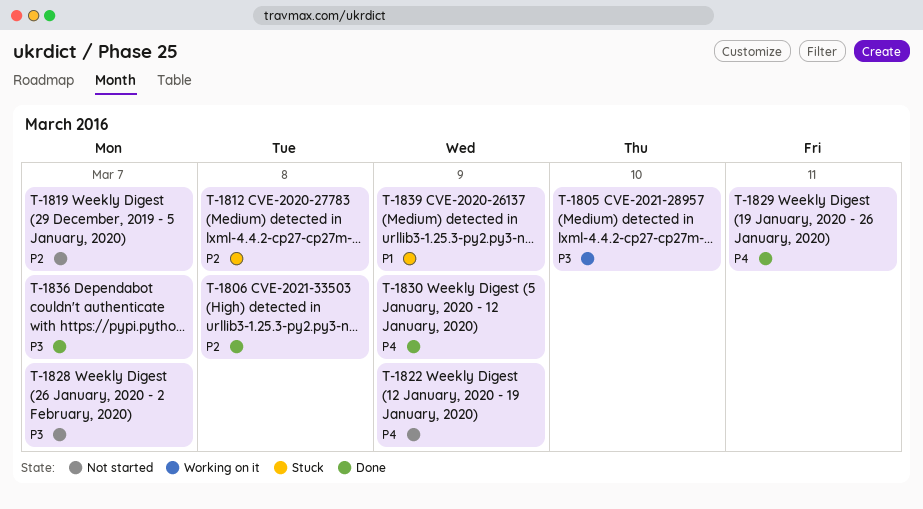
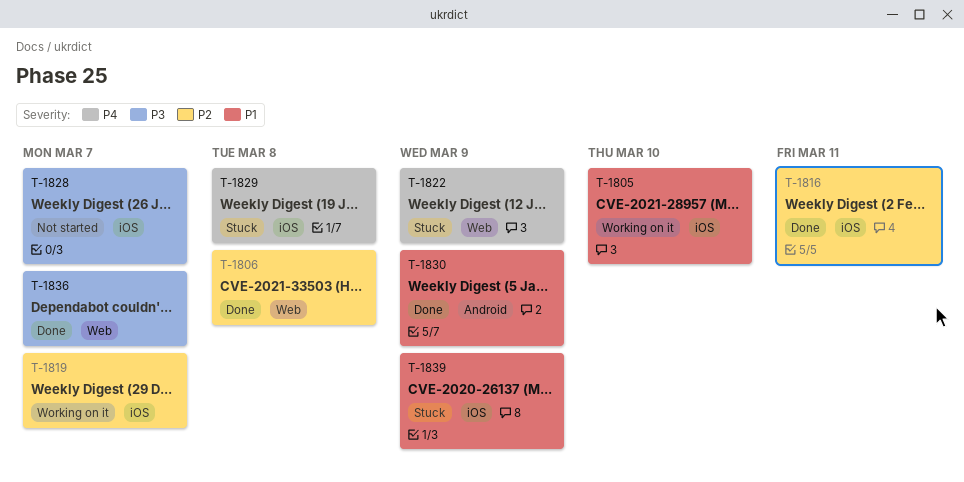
T-1805, priority: P3 -> P1
T-1812: present -> none
T-1816: none -> present
T-1819, status: Not started -> Working on it
T-1822, status: Not started -> Stuck
T-1829, status: Done -> Stuck
T-1829, due: Mar 11 -> Mar 8
T-1830, priority: P4 -> P1

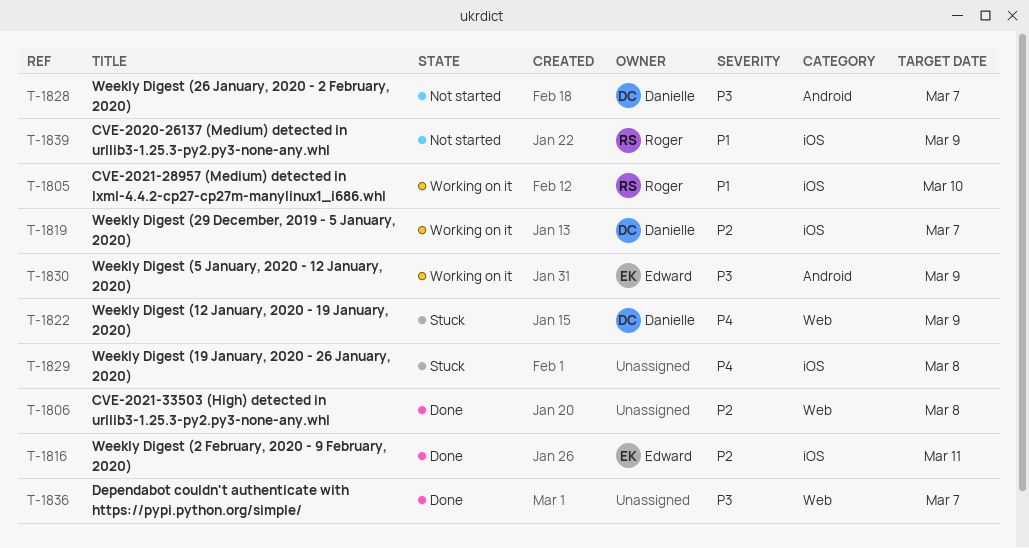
T-1828, label: iOS -> Android
T-1830, status: Done -> Working on it
T-1830, priority: P1 -> P3
T-1839, status: Stuck -> Not started

